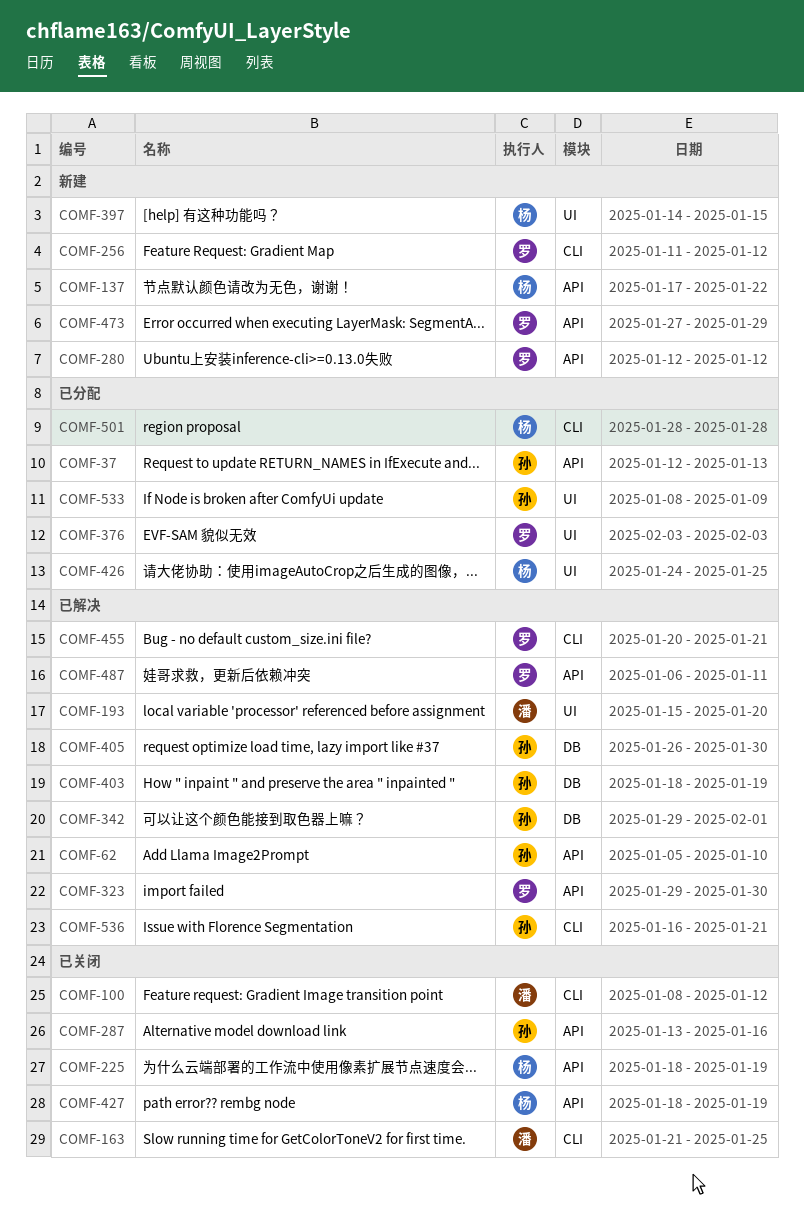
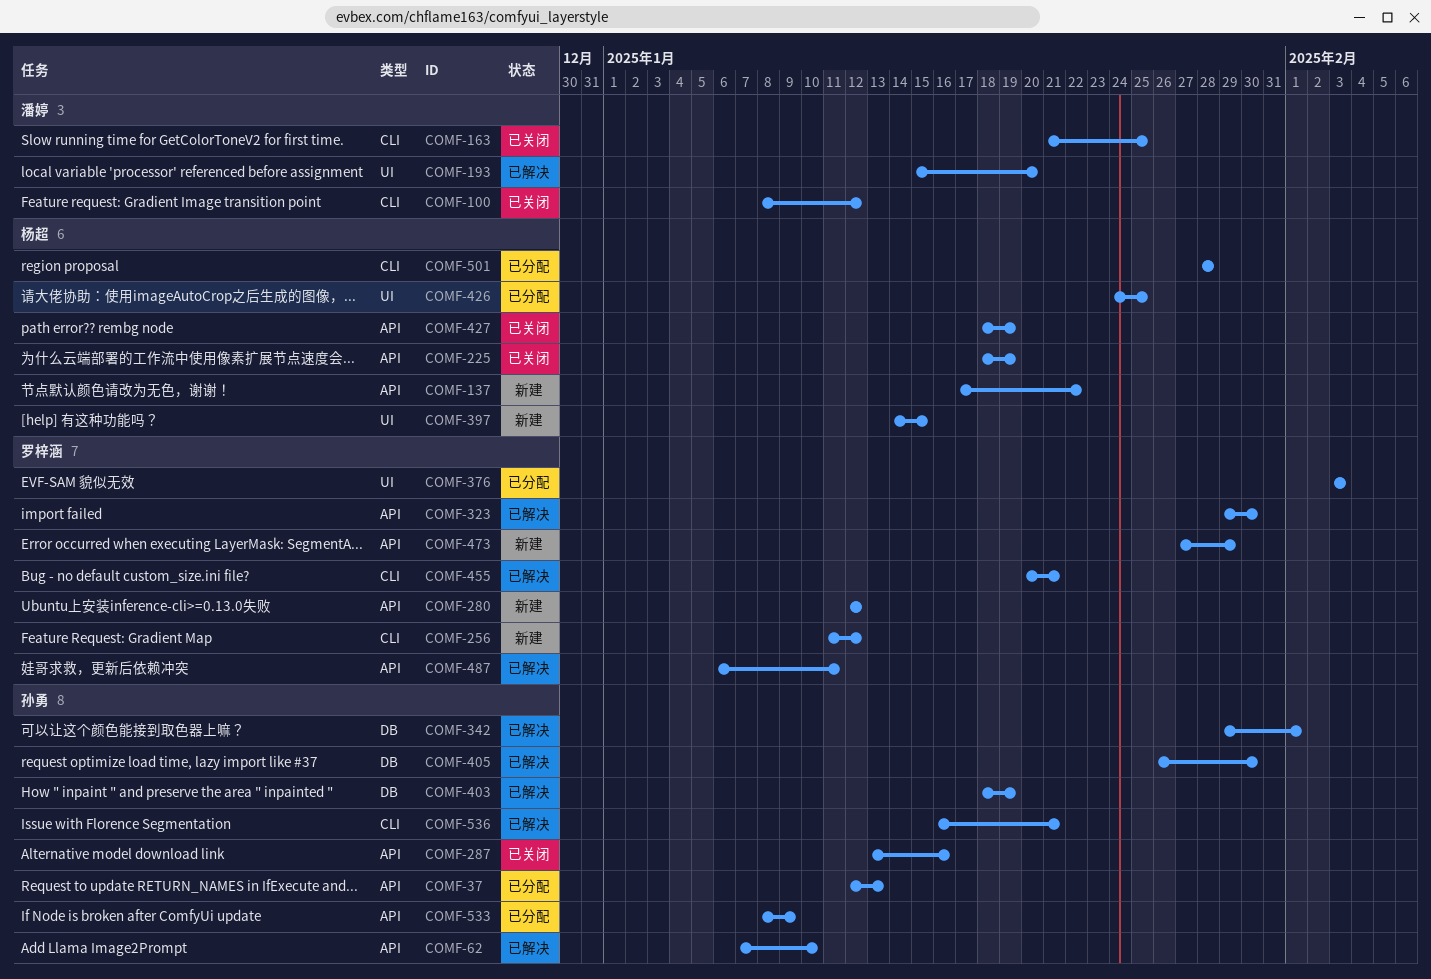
COMF-62, start: Jan 5 -> Jan 7
COMF-533, label: UI -> API

